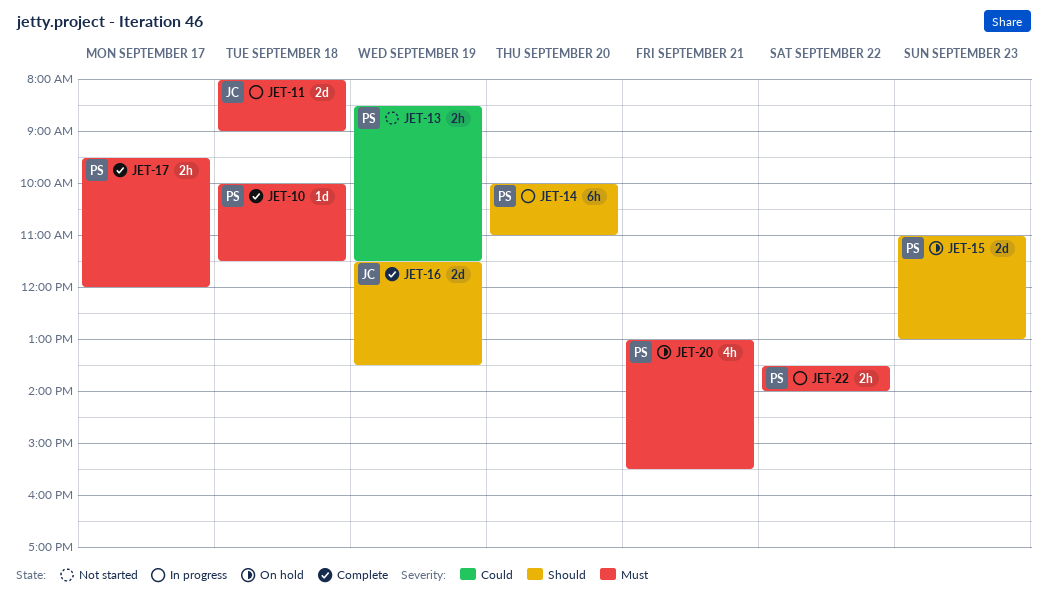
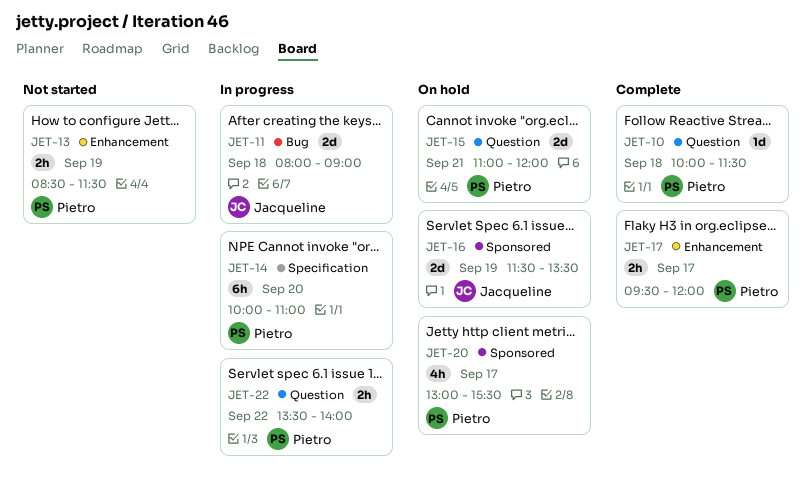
JET-15, day: Sep 23 -> Sep 21
JET-15, ends: 13:00 -> 12:00
JET-16, status: Complete -> On hold
JET-20, day: Sep 21 -> Sep 17

